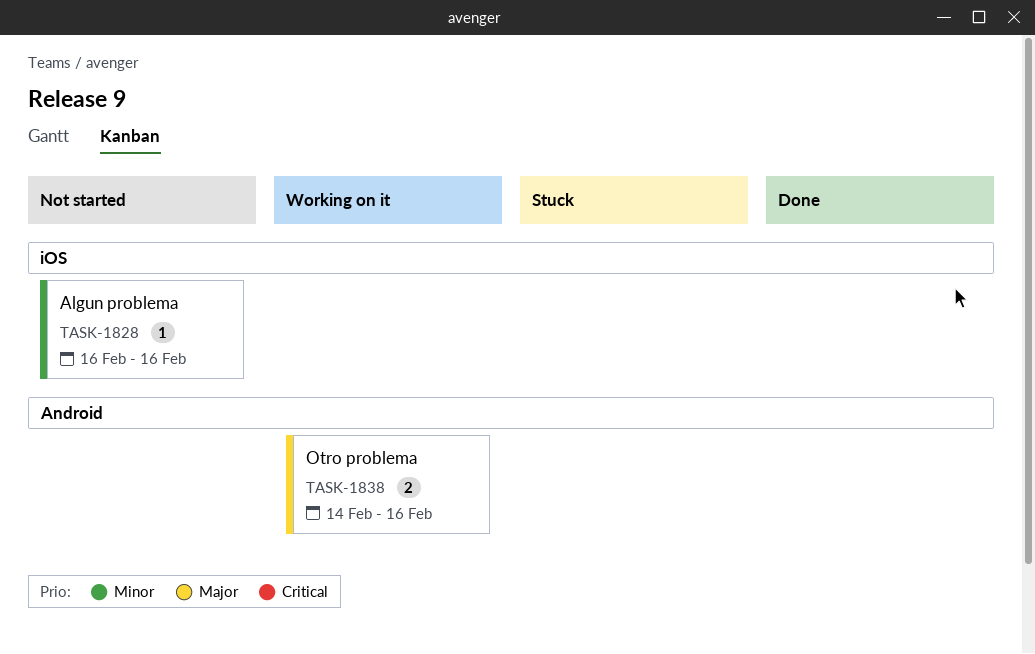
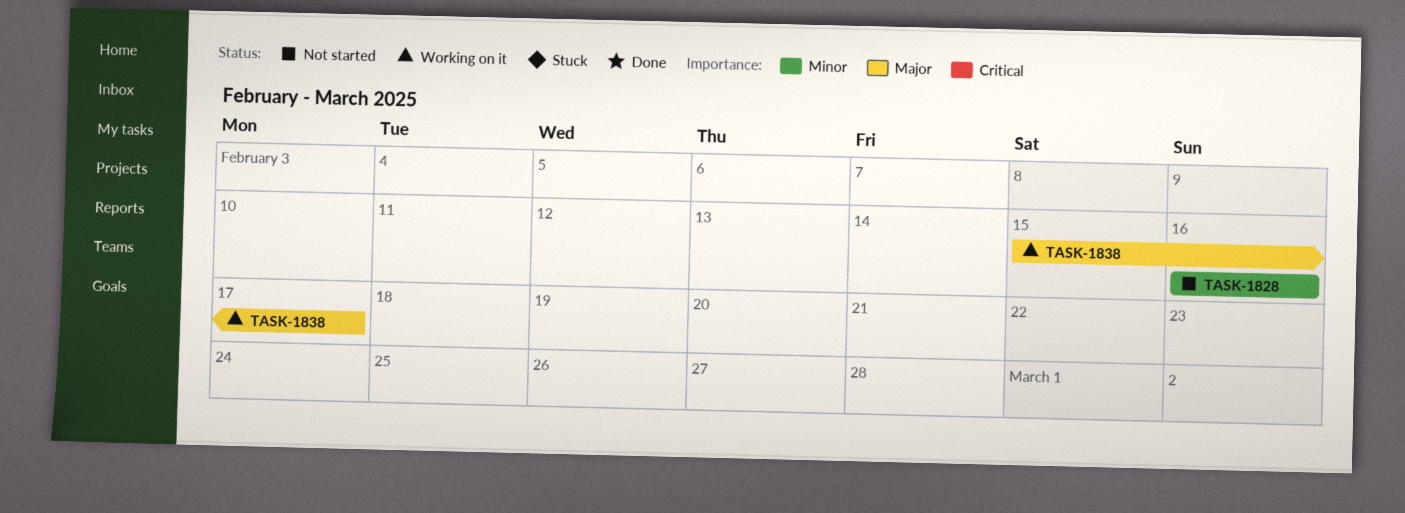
TASK-1838, start: Feb 14 -> Feb 15
TASK-1838, due: Feb 16 -> Feb 17

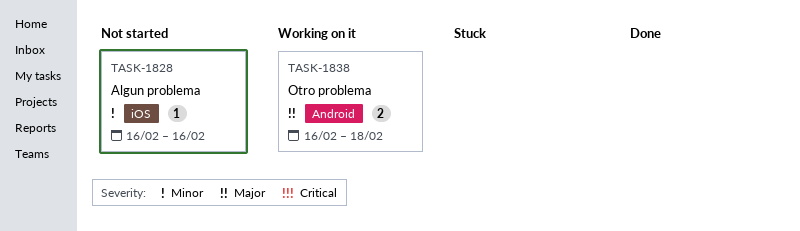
TASK-1838, start: Feb 15 -> Feb 16
TASK-1838, due: Feb 17 -> Feb 18

